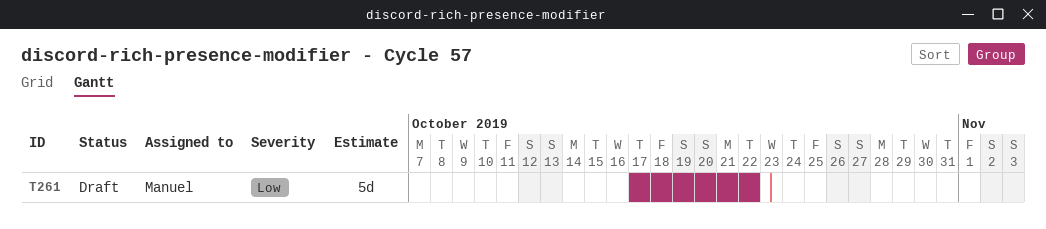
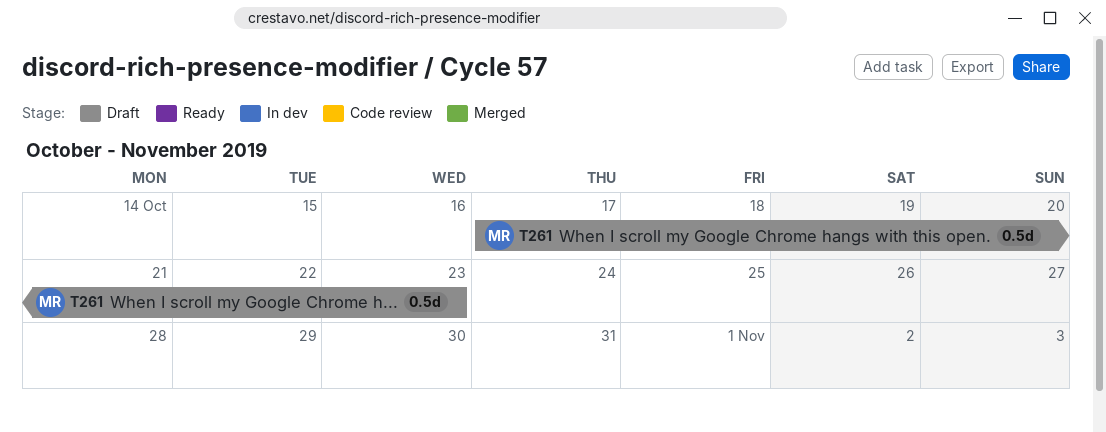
T261, estimate: 5d -> 0.5d
T261, due: Oct 22 -> Oct 23

